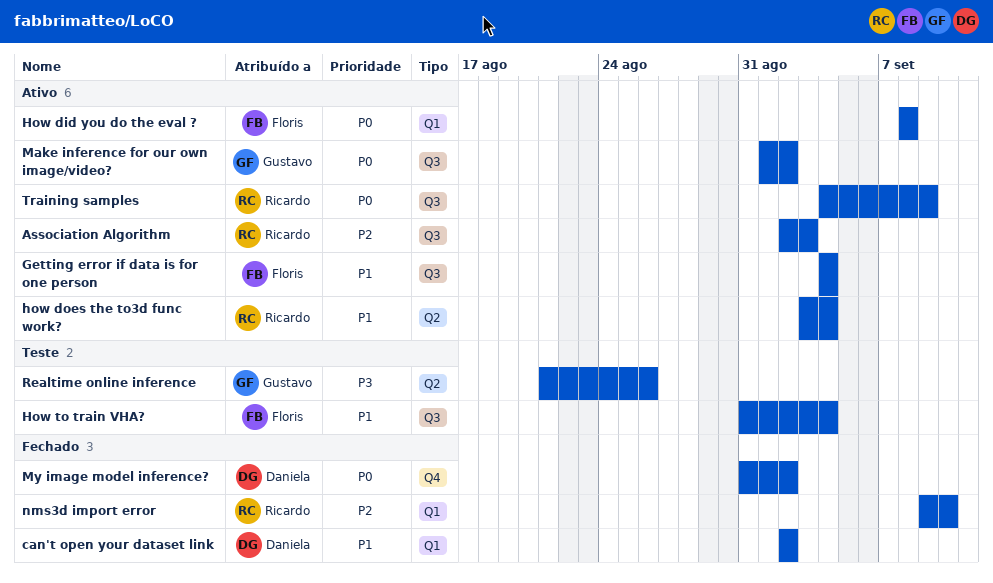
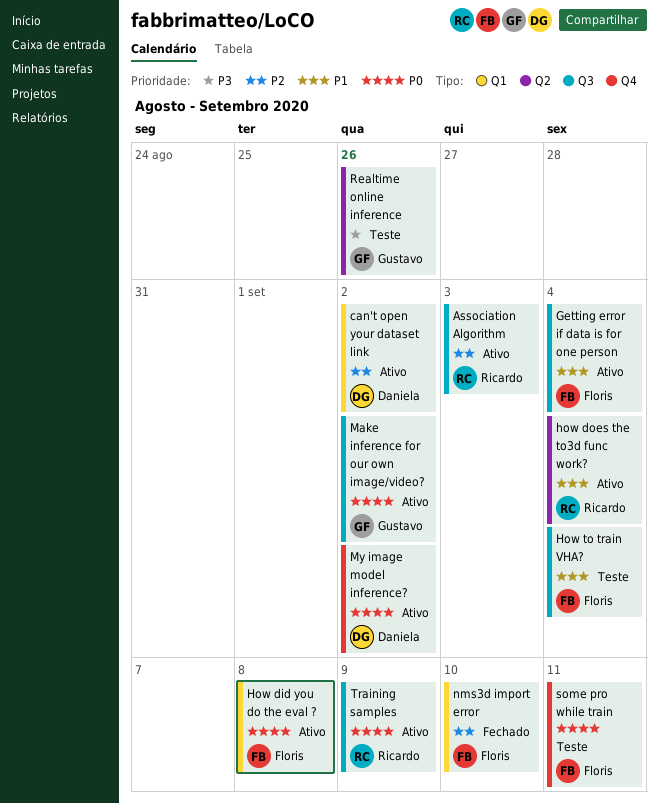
can't open your dataset link, status: Fechado -> Ativo
can't open your dataset link, priority: P1 -> P2
My image model inference?, status: Fechado -> Ativo
nms3d import error, owner: Ricardo -> Floris
some pro while train: none -> present

